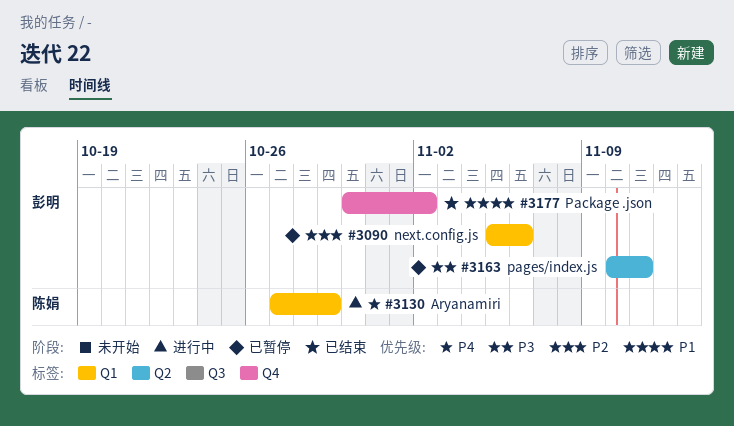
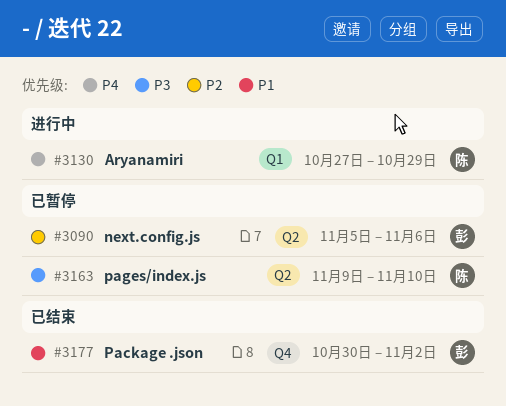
#3090, label: Q1 -> Q2
#3163, owner: 彭明 -> 陈娟
#3163, start: Nov 10 -> Nov 9
#3163, due: Nov 11 -> Nov 10

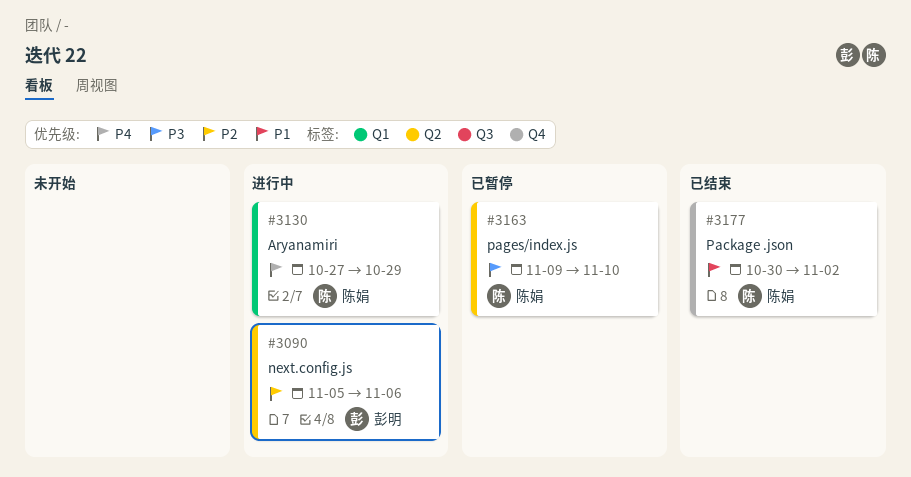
#3090, status: 已暂停 -> 进行中
#3177, owner: 彭明 -> 陈娟

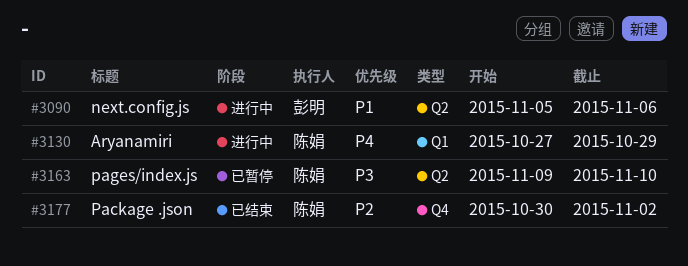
#3090, priority: P2 -> P1
#3177, priority: P1 -> P2

